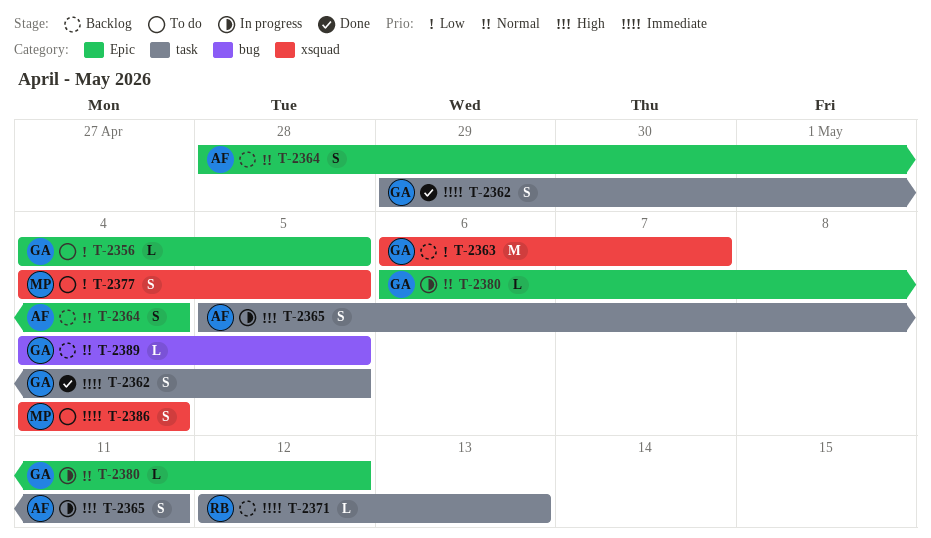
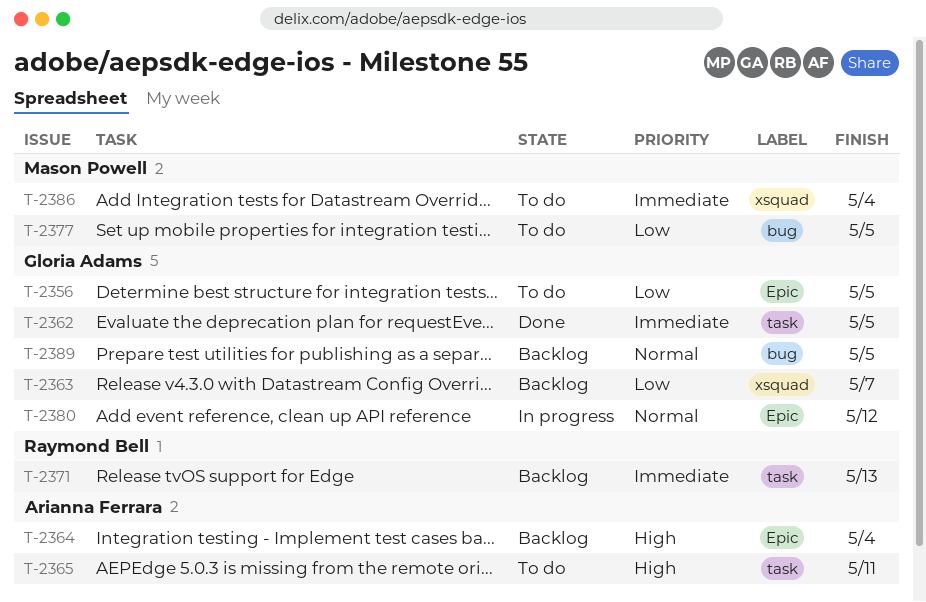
T-2364, priority: Normal -> High
T-2365, status: In progress -> To do
T-2377, label: xsquad -> bug

